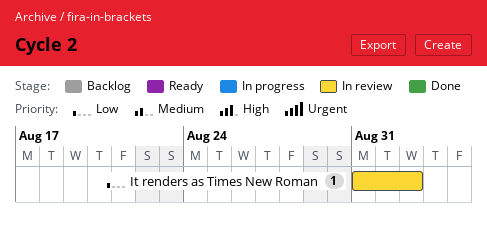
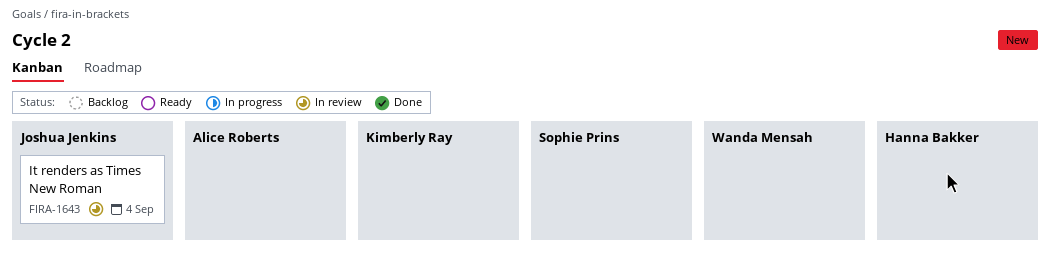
It renders as Times New Roman, due: Sep 2 -> Sep 4

